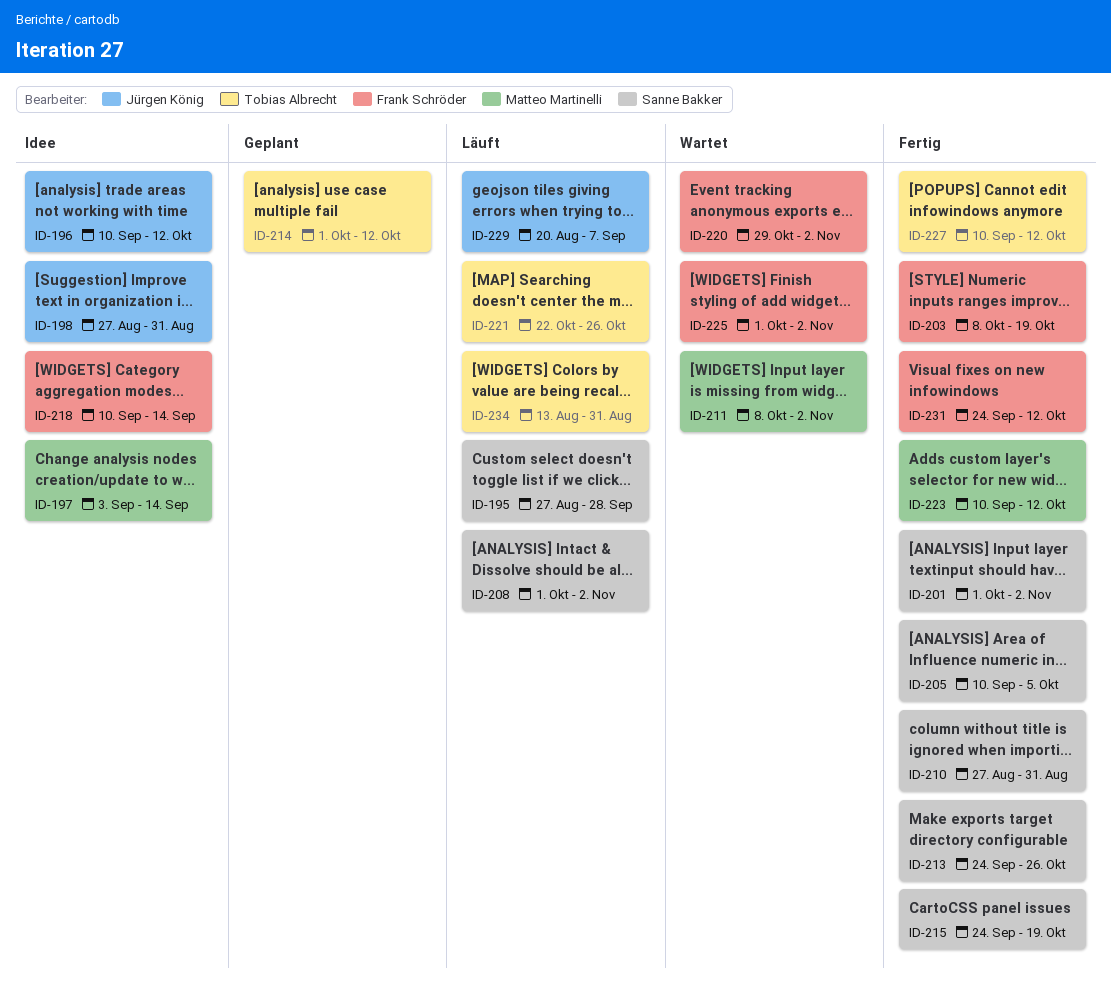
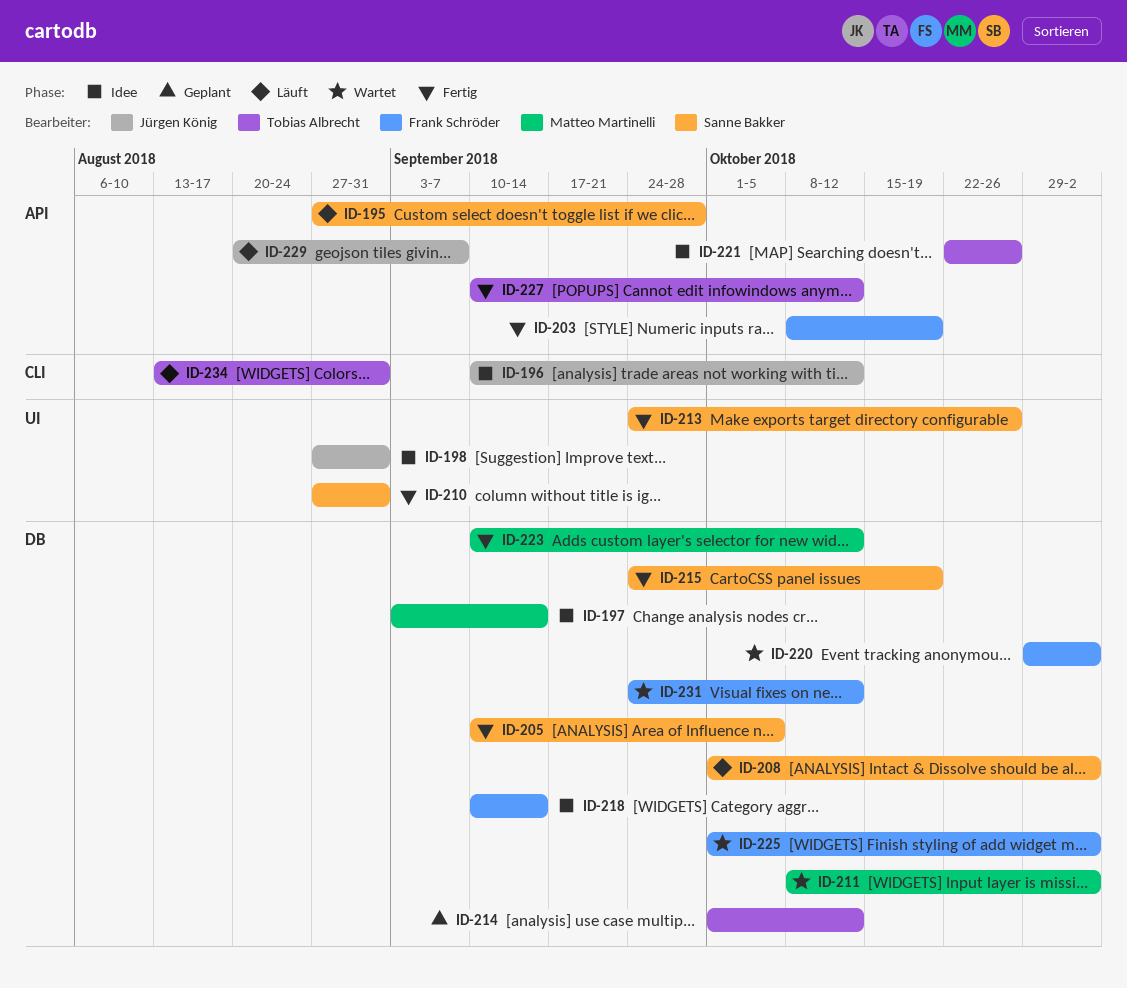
ID-201: present -> none
ID-221, status: Läuft -> Idee
ID-231, status: Fertig -> Wartet

